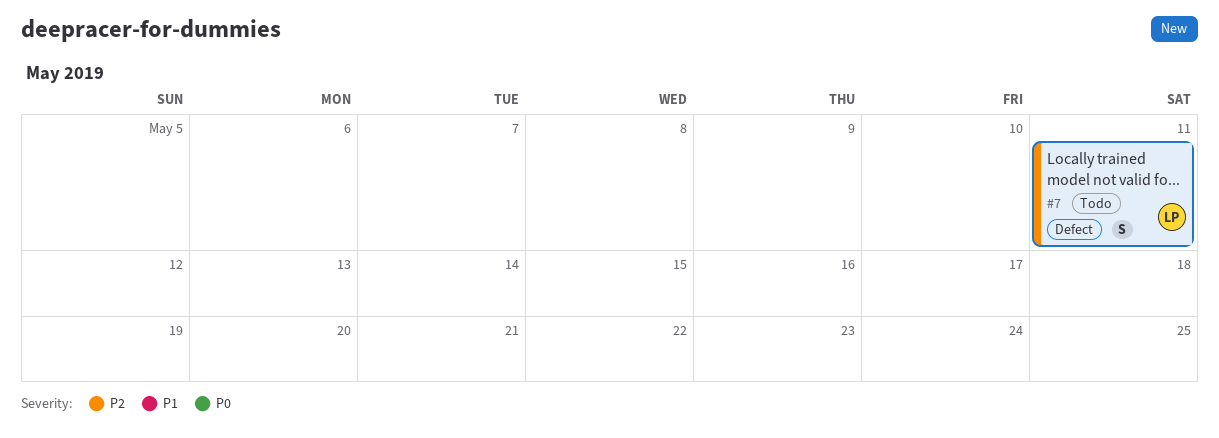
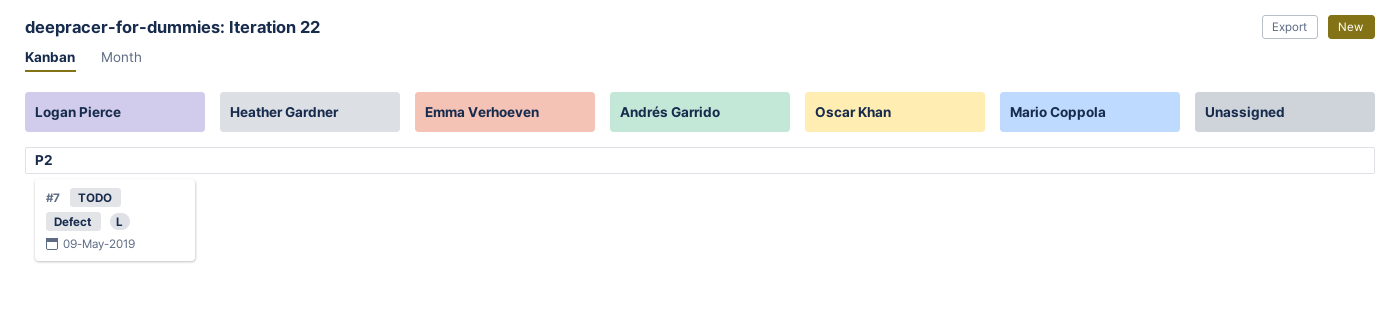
#7, estimate: S -> L
#7, due: May 11 -> May 9

